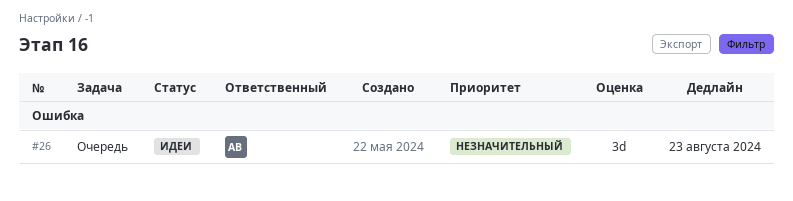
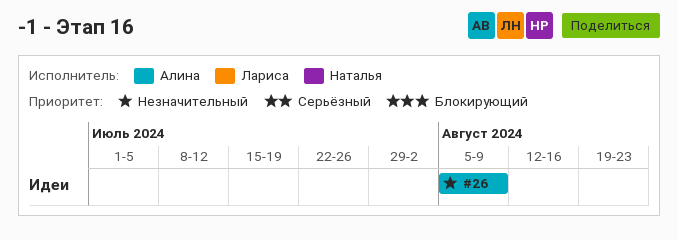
#26, due: Aug 23 -> Aug 9

